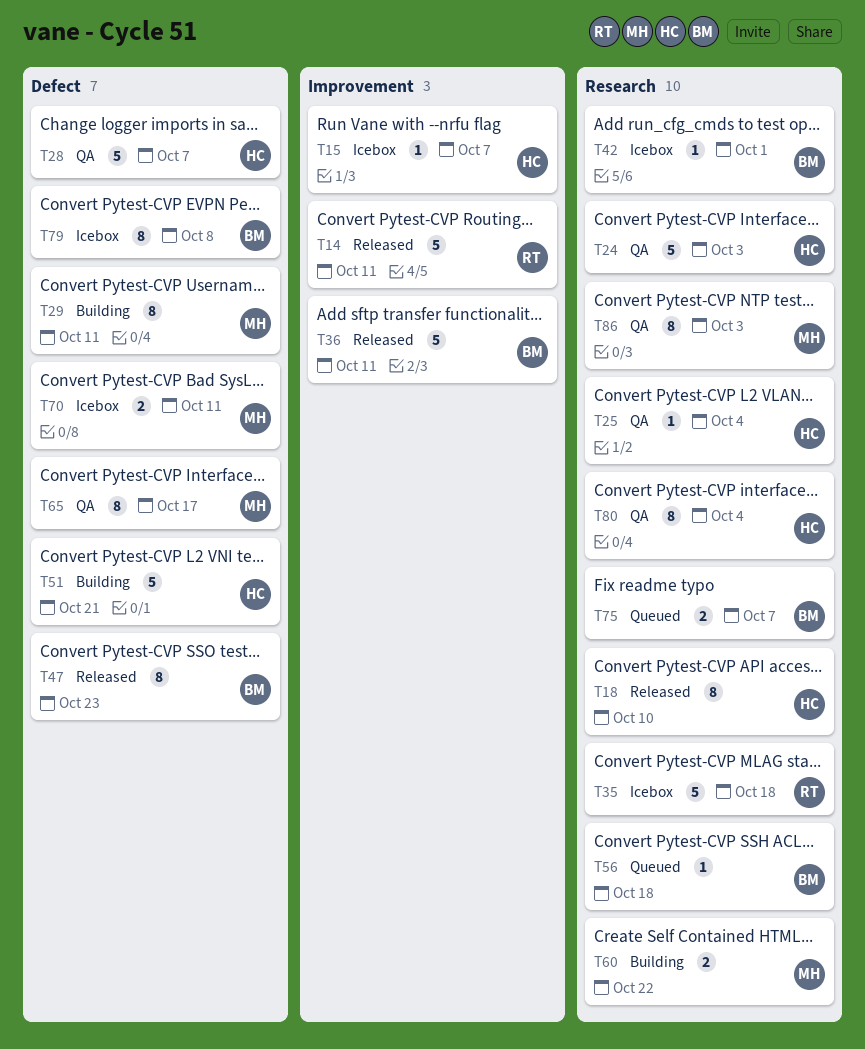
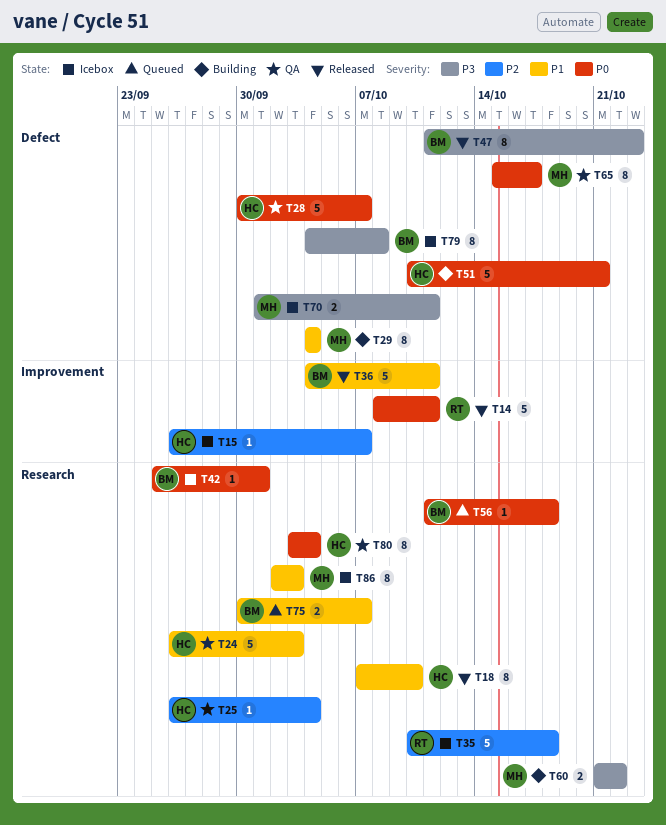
T29, due: Oct 11 -> Oct 4
T86, status: QA -> Icebox

